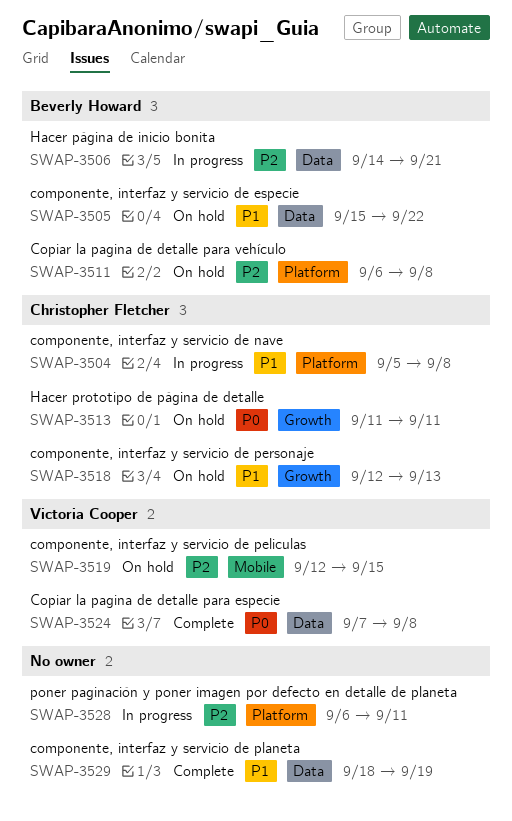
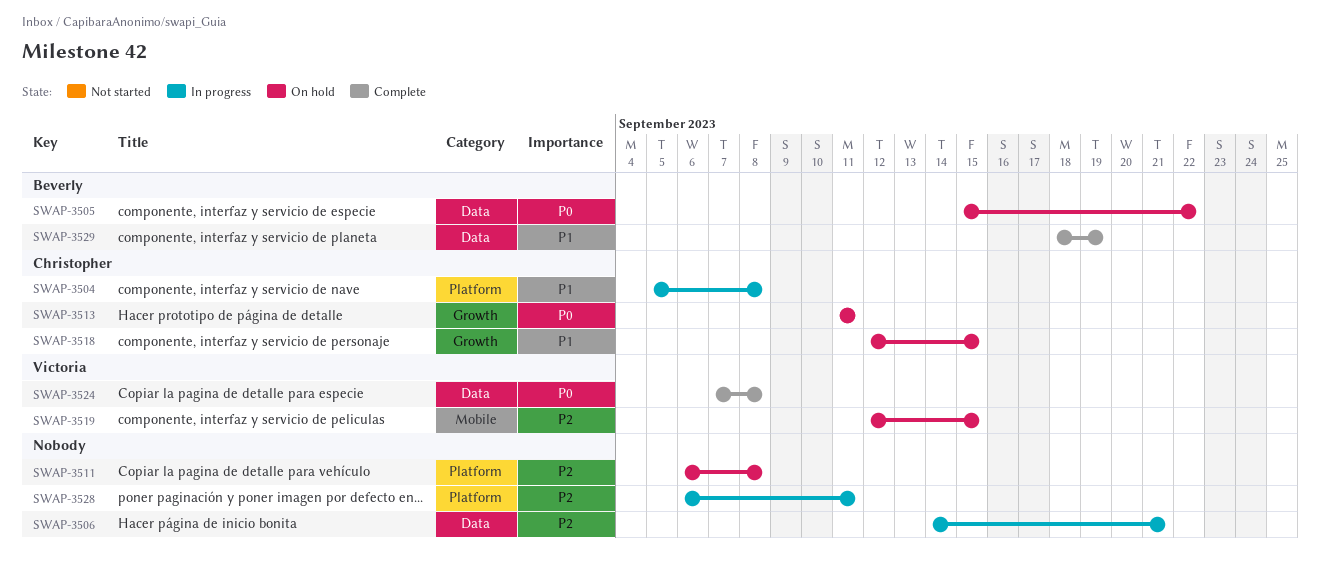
SWAP-3505, priority: P1 -> P0
SWAP-3506, owner: Beverly Howard -> none
SWAP-3511, owner: Beverly Howard -> none
SWAP-3518, due: Sep 13 -> Sep 15
SWAP-3529, owner: none -> Beverly Howard

